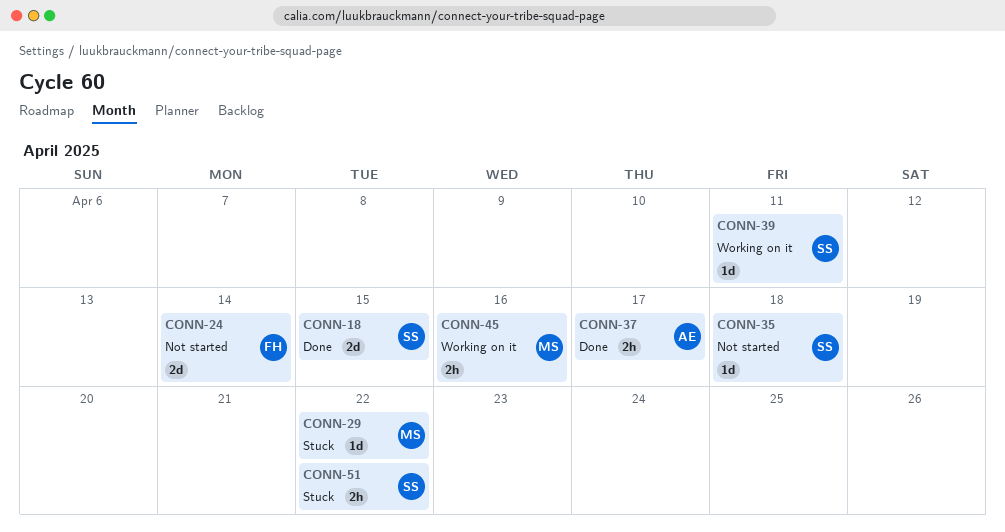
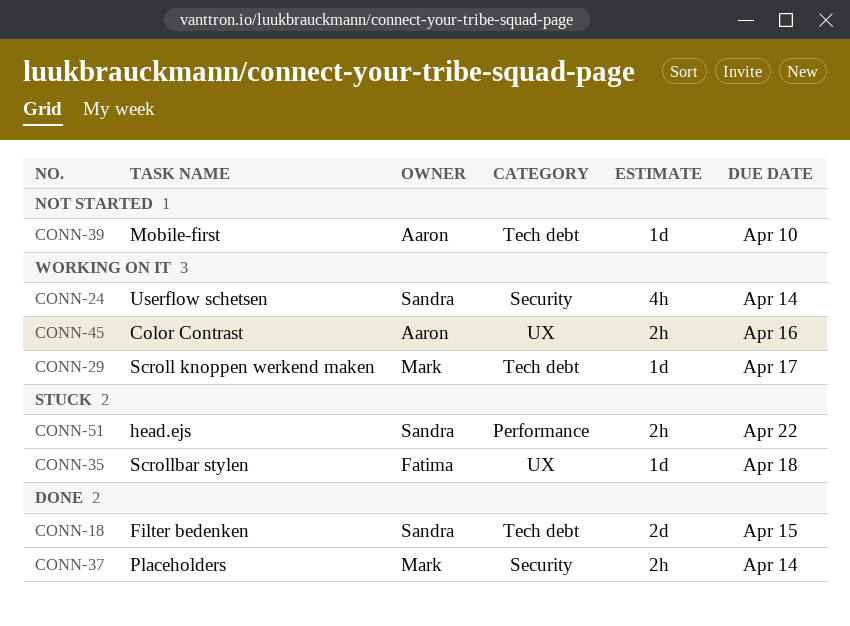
CONN-24, status: Not started -> Working on it
CONN-24, owner: Fatima -> Sandra
CONN-24, estimate: 2d -> 4h
CONN-29, status: Stuck -> Working on it
CONN-29, due: Apr 22 -> Apr 17
CONN-35, status: Not started -> Stuck
CONN-35, owner: Sandra -> Fatima
CONN-37, owner: Aaron -> Mark
CONN-37, due: Apr 17 -> Apr 14
CONN-39, status: Working on it -> Not started
CONN-39, owner: Sandra -> Aaron
CONN-39, due: Apr 11 -> Apr 10
CONN-45, owner: Mark -> Aaron

